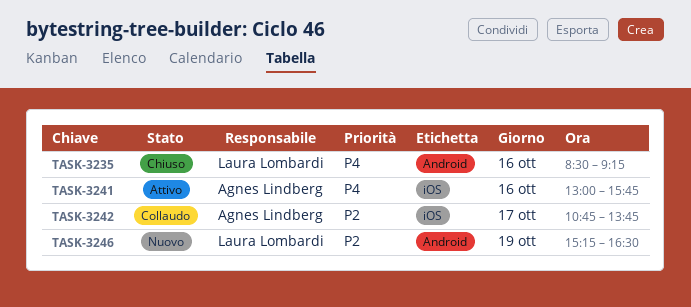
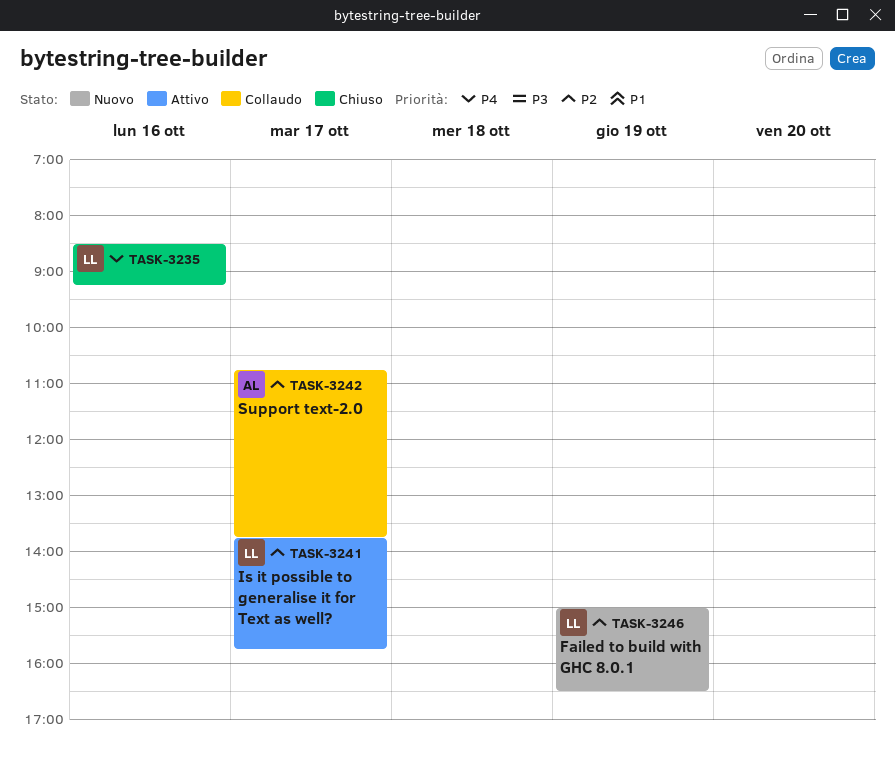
TASK-3241, owner: Agnes Lindberg -> Laura Lombardi
TASK-3241, priority: P4 -> P2
TASK-3241, day: Oct 16 -> Oct 17
TASK-3241, begins: 13:00 -> 13:45
TASK-3246, begins: 15:15 -> 15:00

